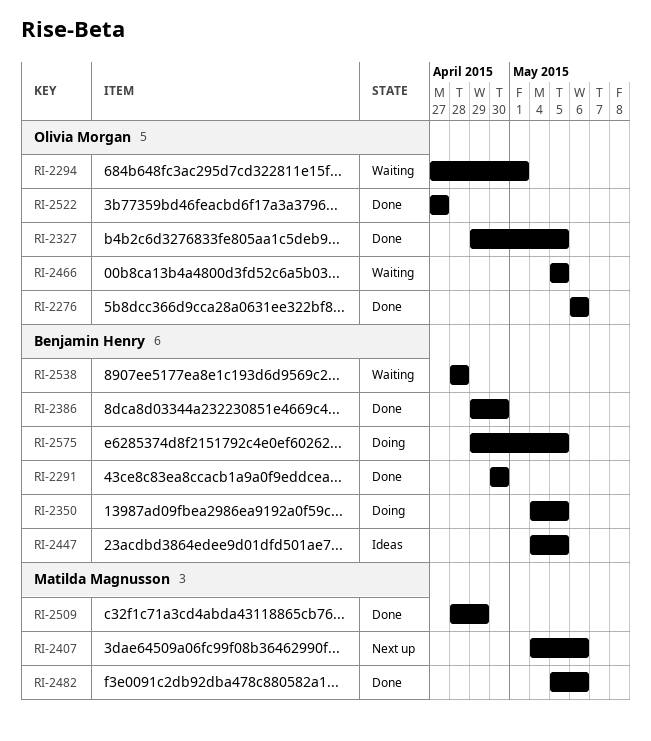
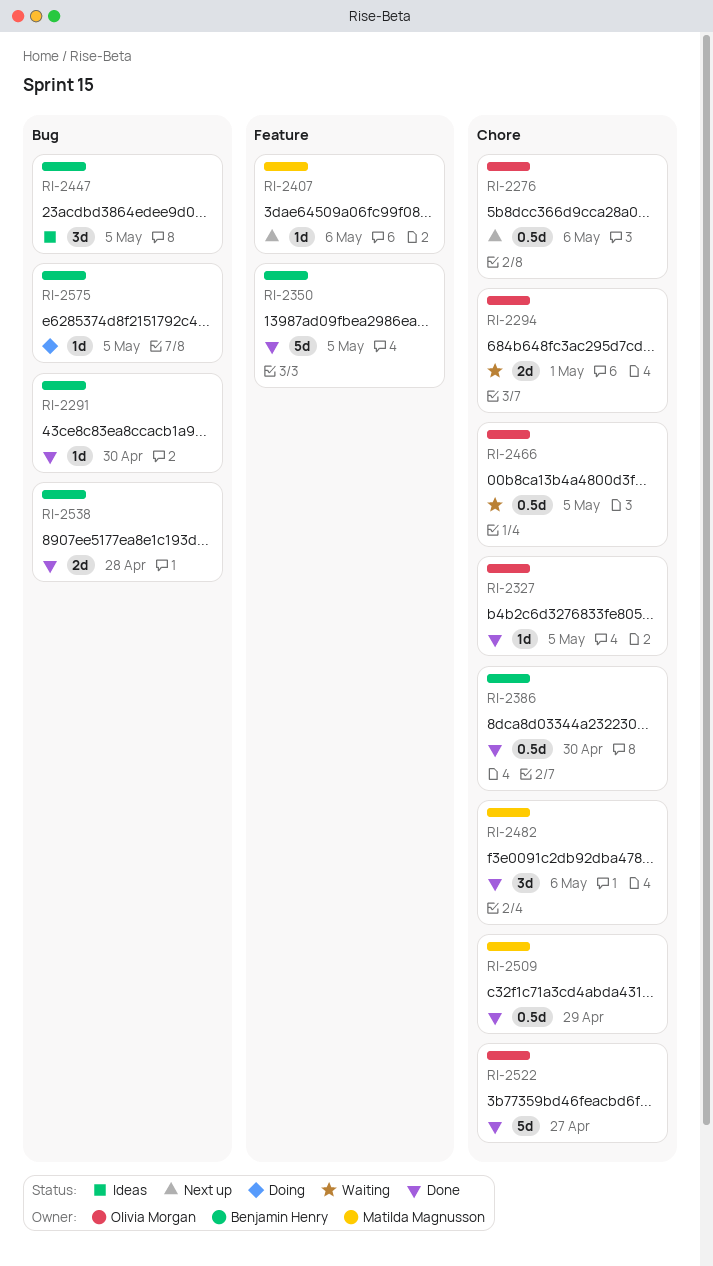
RI-2276, status: Done -> Next up
RI-2350, status: Doing -> Done
RI-2538, status: Waiting -> Done

